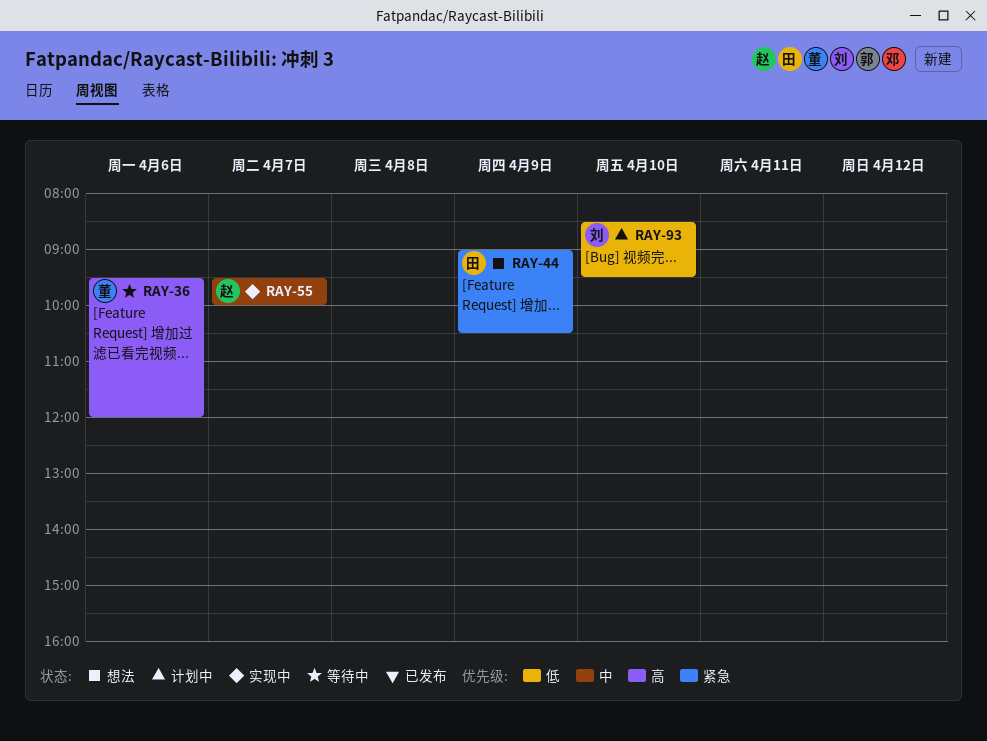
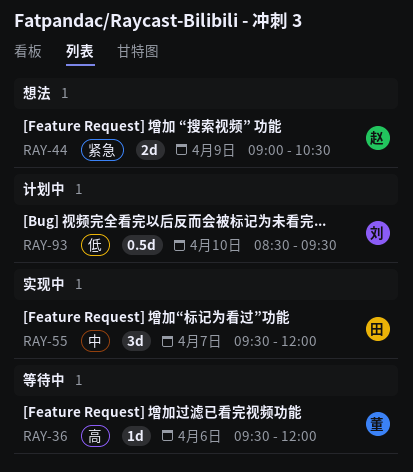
RAY-44, owner: 田 -> 赵
RAY-55, owner: 赵 -> 田
RAY-55, ends: 10:00 -> 12:00

